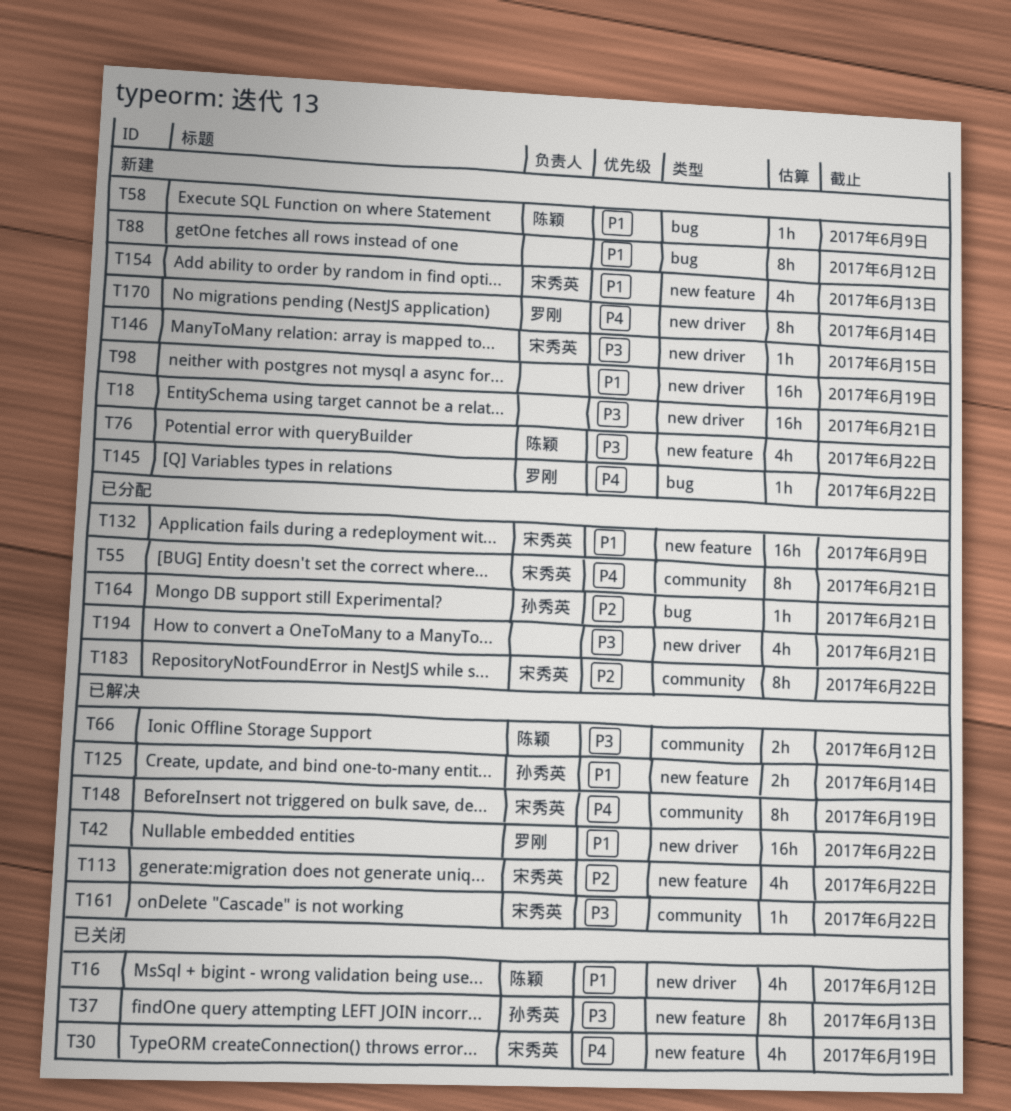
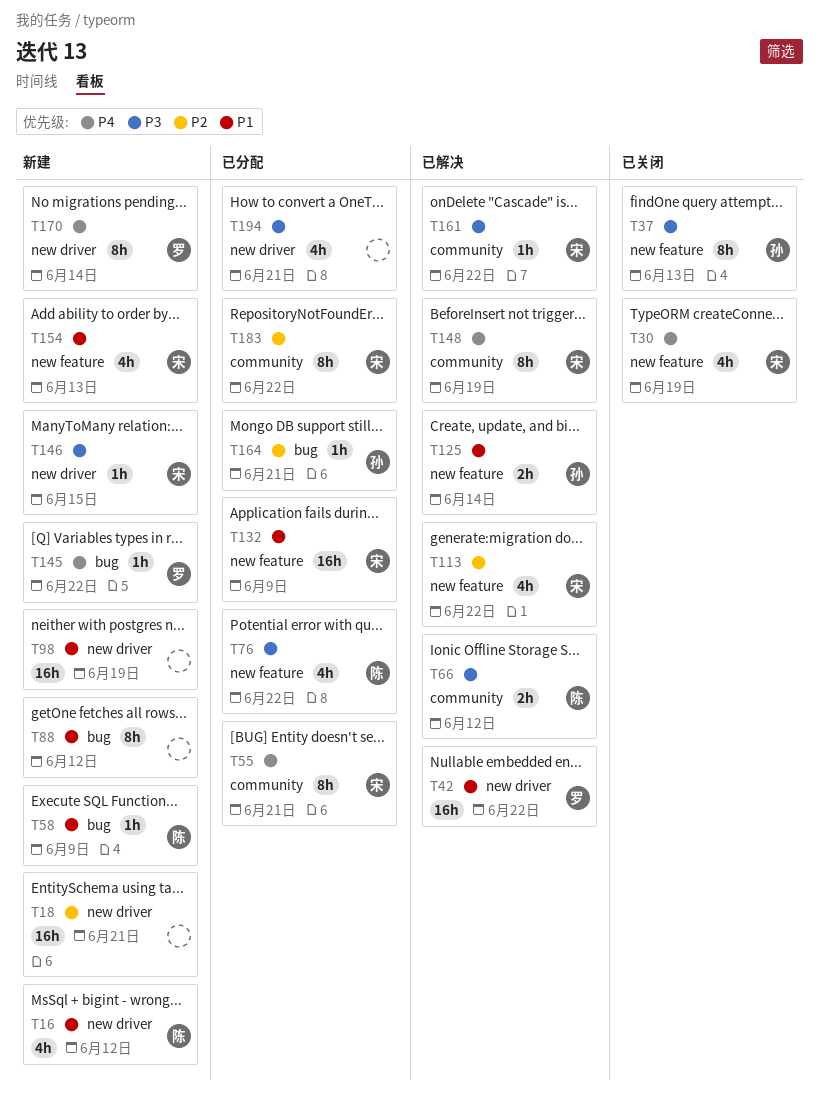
T16, status: 已关闭 -> 新建
T18, priority: P3 -> P2
T76, status: 新建 -> 已分配

